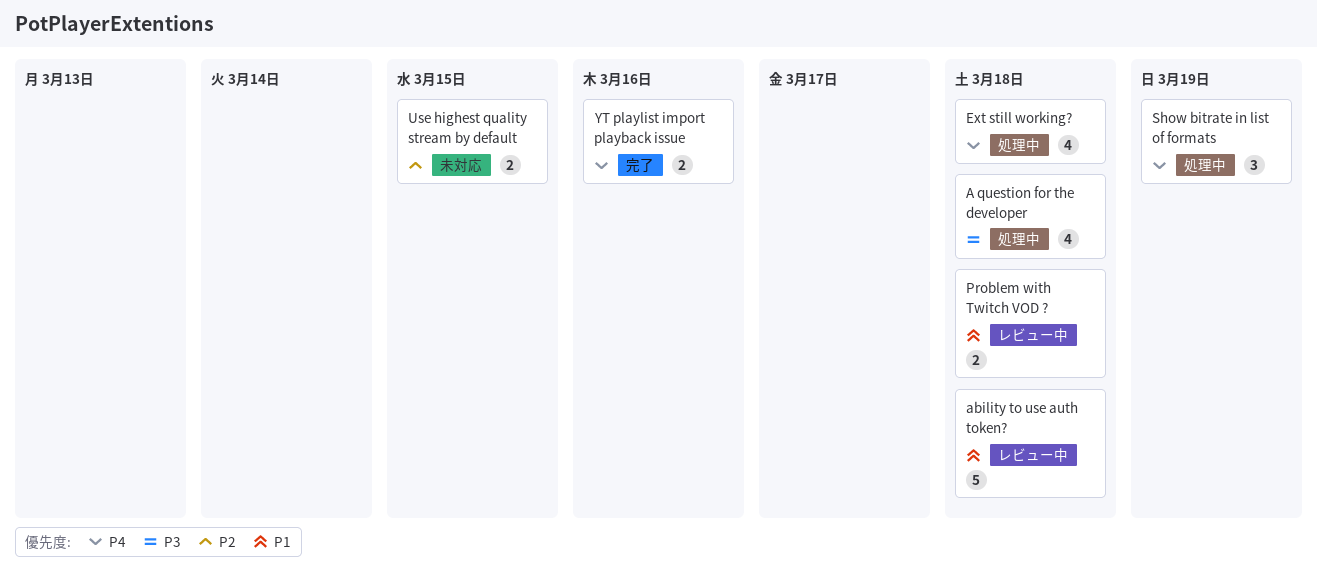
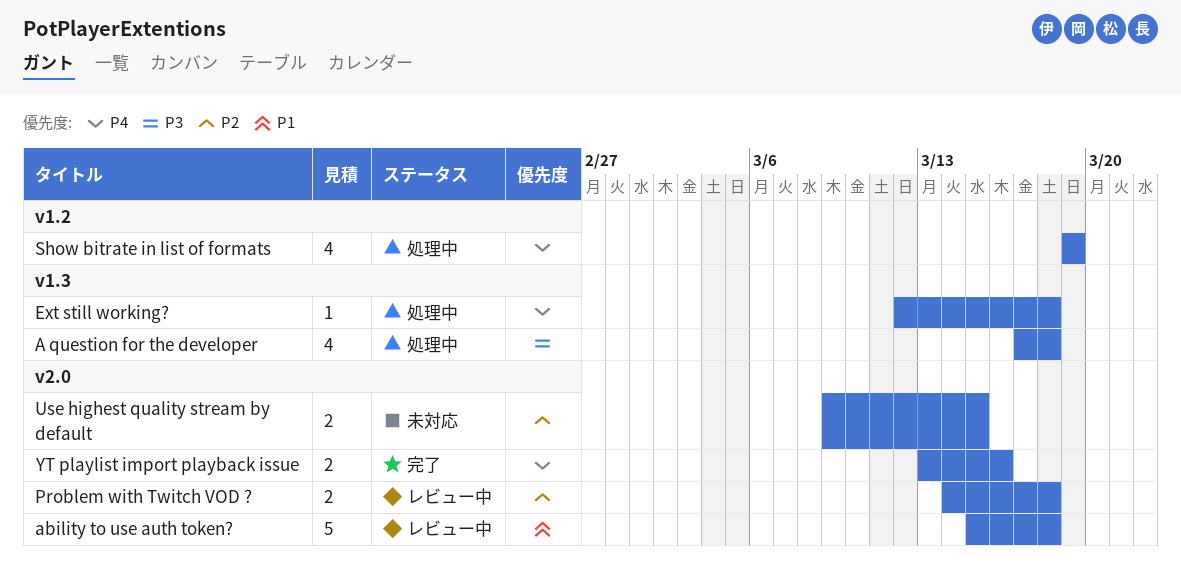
Ext still working?, estimate: 4 -> 1
Problem with Twitch VOD ?, priority: P1 -> P2
Show bitrate in list of formats, estimate: 3 -> 4

